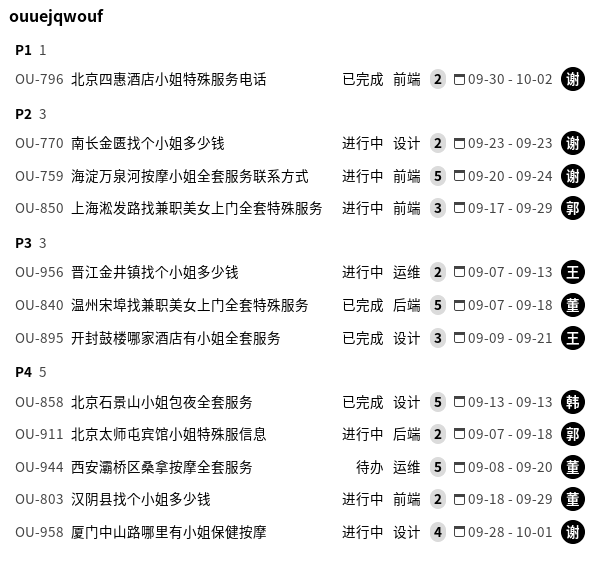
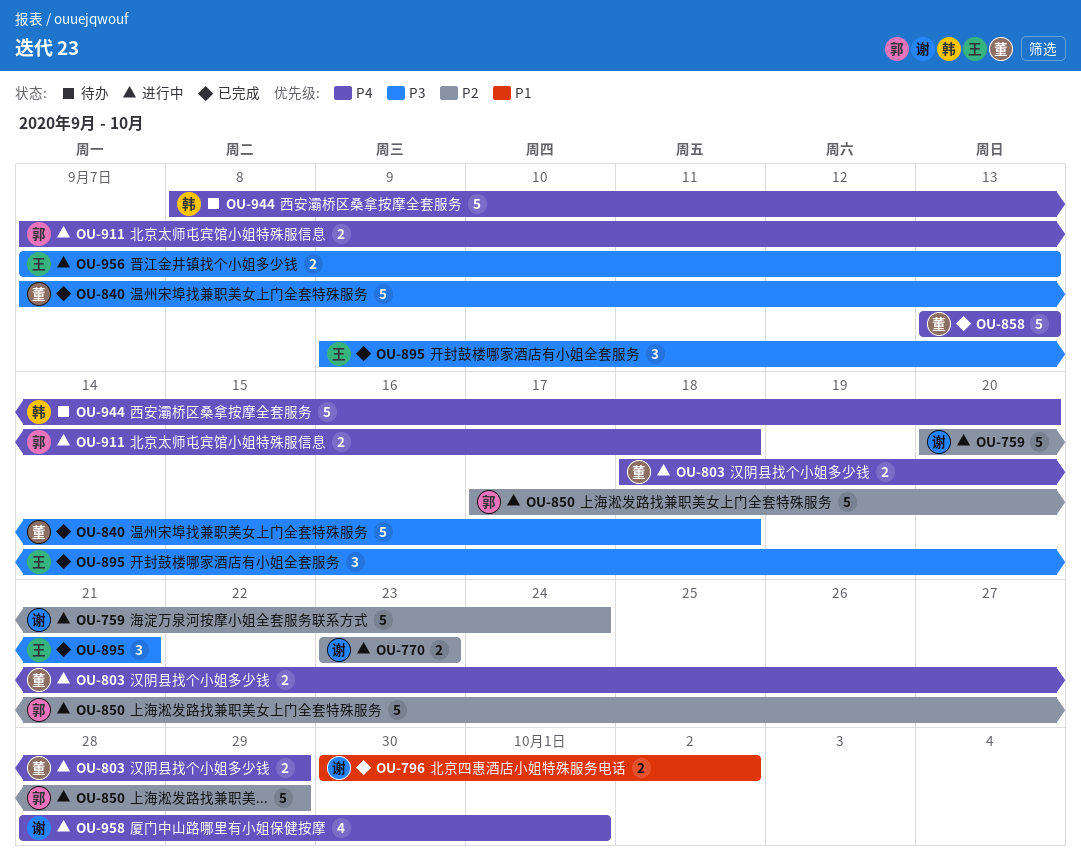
OU-850, estimate: 3 -> 5
OU-858, owner: 韩 -> 董
OU-944, owner: 董 -> 韩

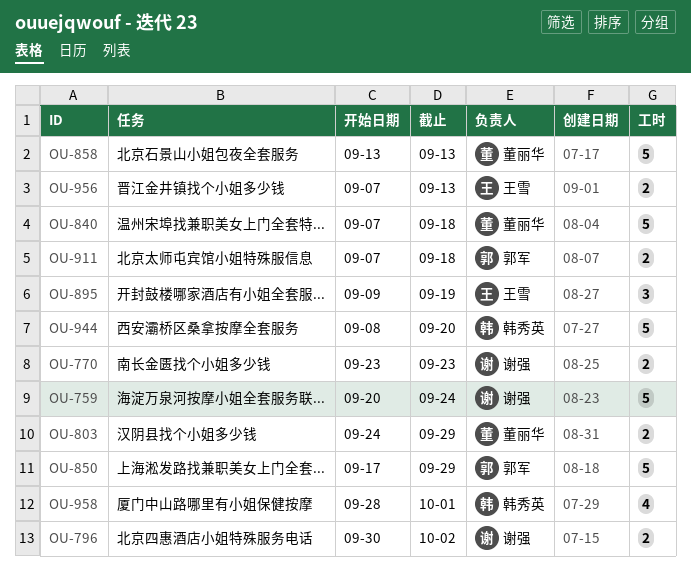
OU-803, start: Sep 18 -> Sep 24
OU-895, due: Sep 21 -> Sep 19
OU-958, owner: 谢强 -> 韩秀英

